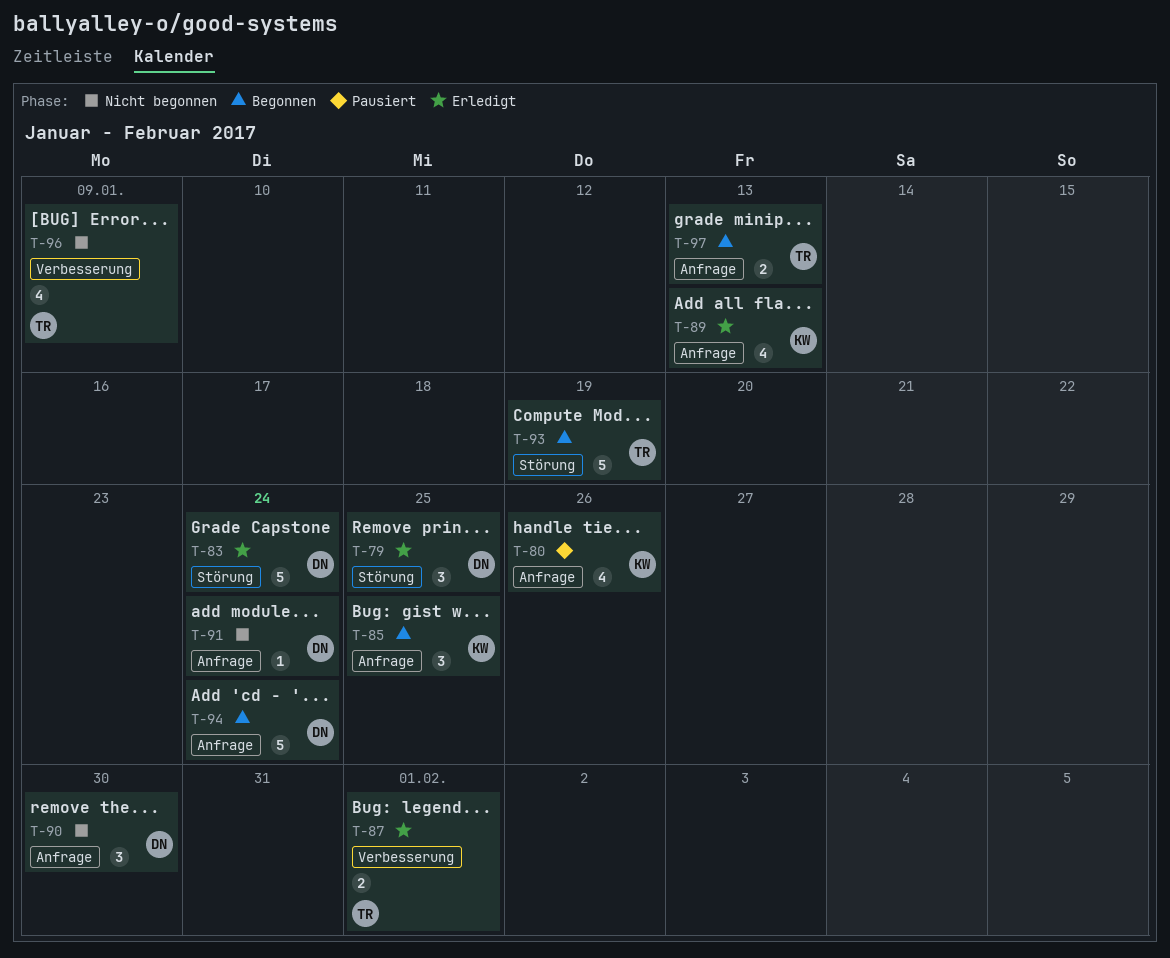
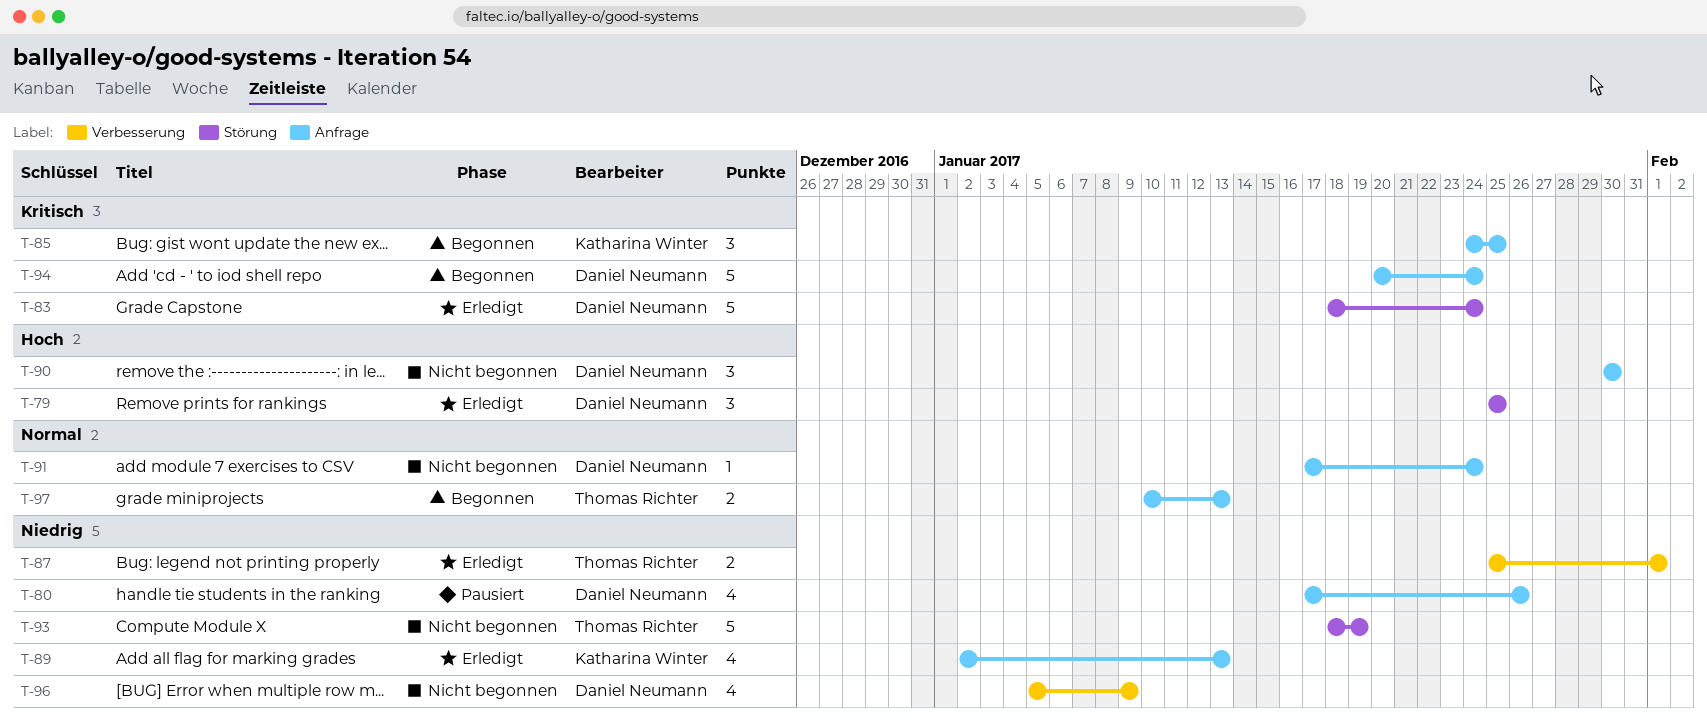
T-80, owner: Katharina Winter -> Daniel Neumann
T-93, status: Begonnen -> Nicht begonnen
T-96, owner: Thomas Richter -> Daniel Neumann

